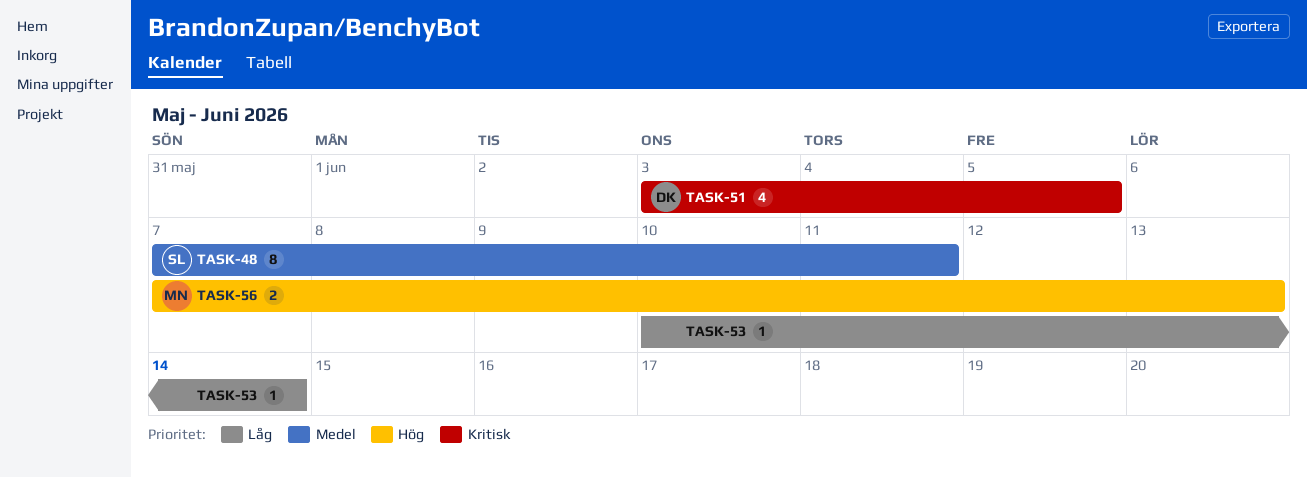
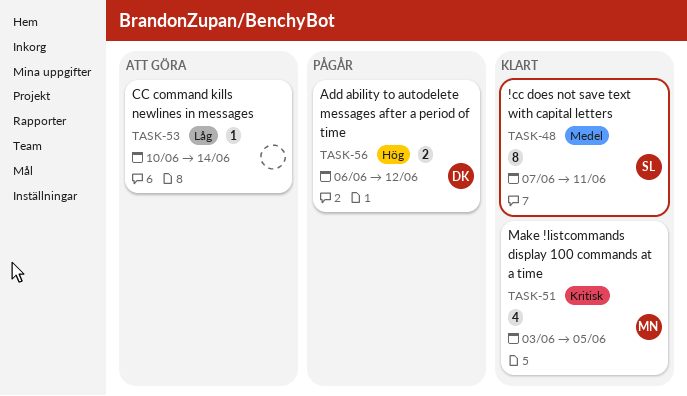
TASK-51, owner: DK -> MN
TASK-56, owner: MN -> DK
TASK-56, start: Jun 7 -> Jun 6
TASK-56, due: Jun 13 -> Jun 12

